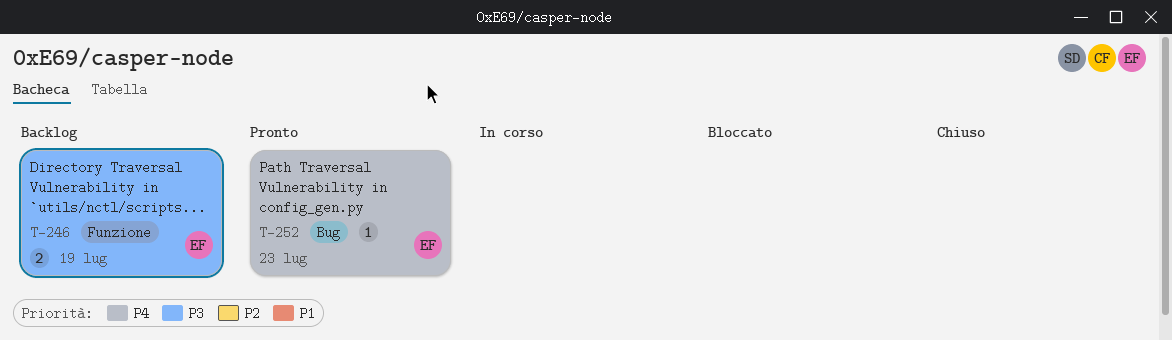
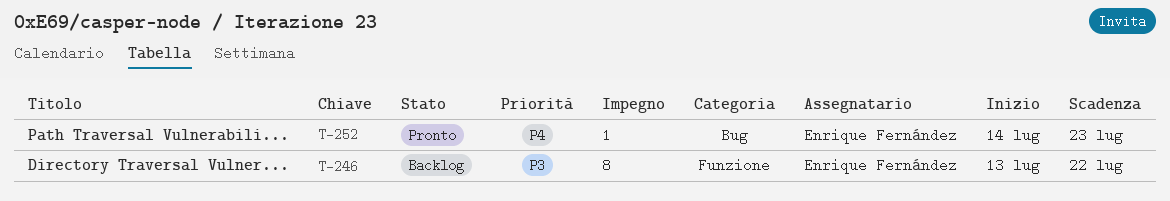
T-246, estimate: 2 -> 8
T-246, due: Jul 19 -> Jul 22

